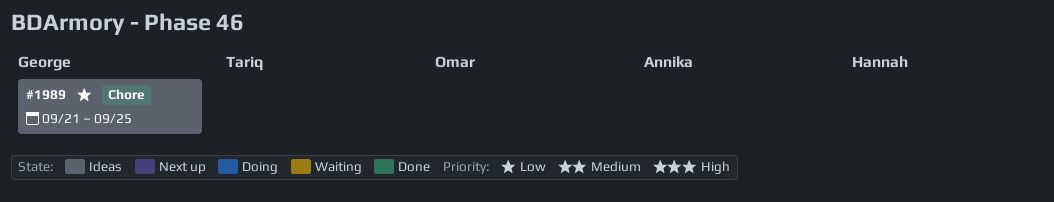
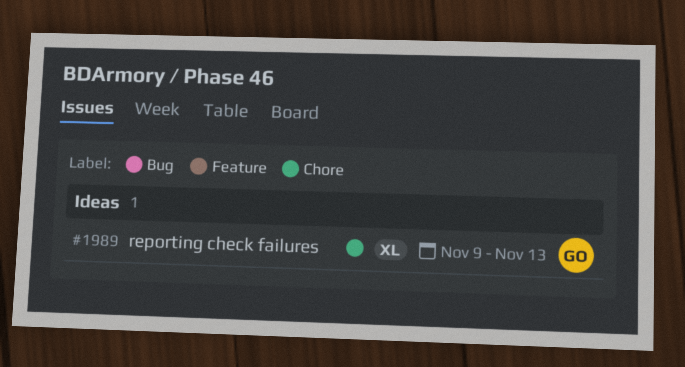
#1989, start: Sep 21 -> Nov 9
#1989, due: Sep 25 -> Nov 13

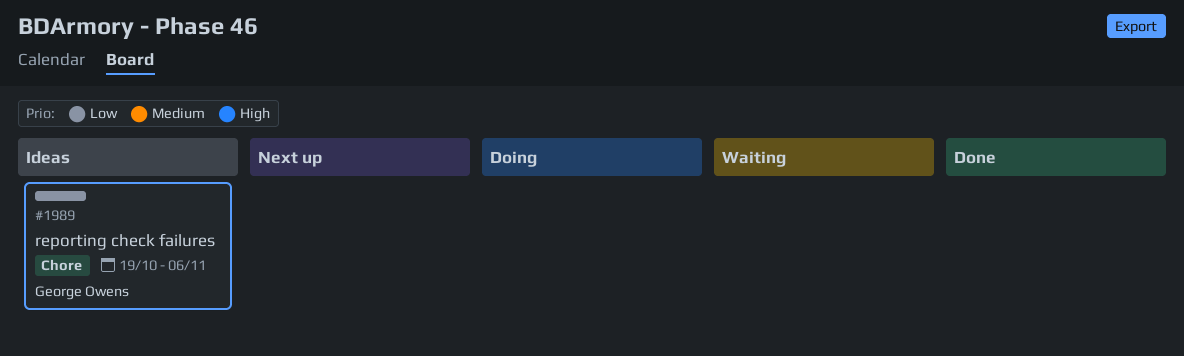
#1989, start: Nov 9 -> Oct 19
#1989, due: Nov 13 -> Nov 6

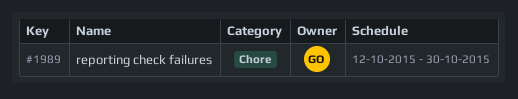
#1989, start: Oct 19 -> Oct 12
#1989, due: Nov 6 -> Oct 30

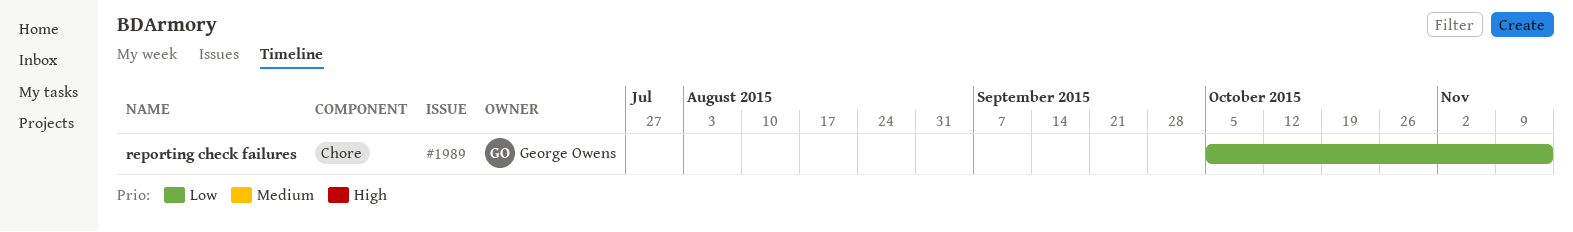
#1989, start: Oct 12 -> Oct 5
#1989, due: Oct 30 -> Nov 13

